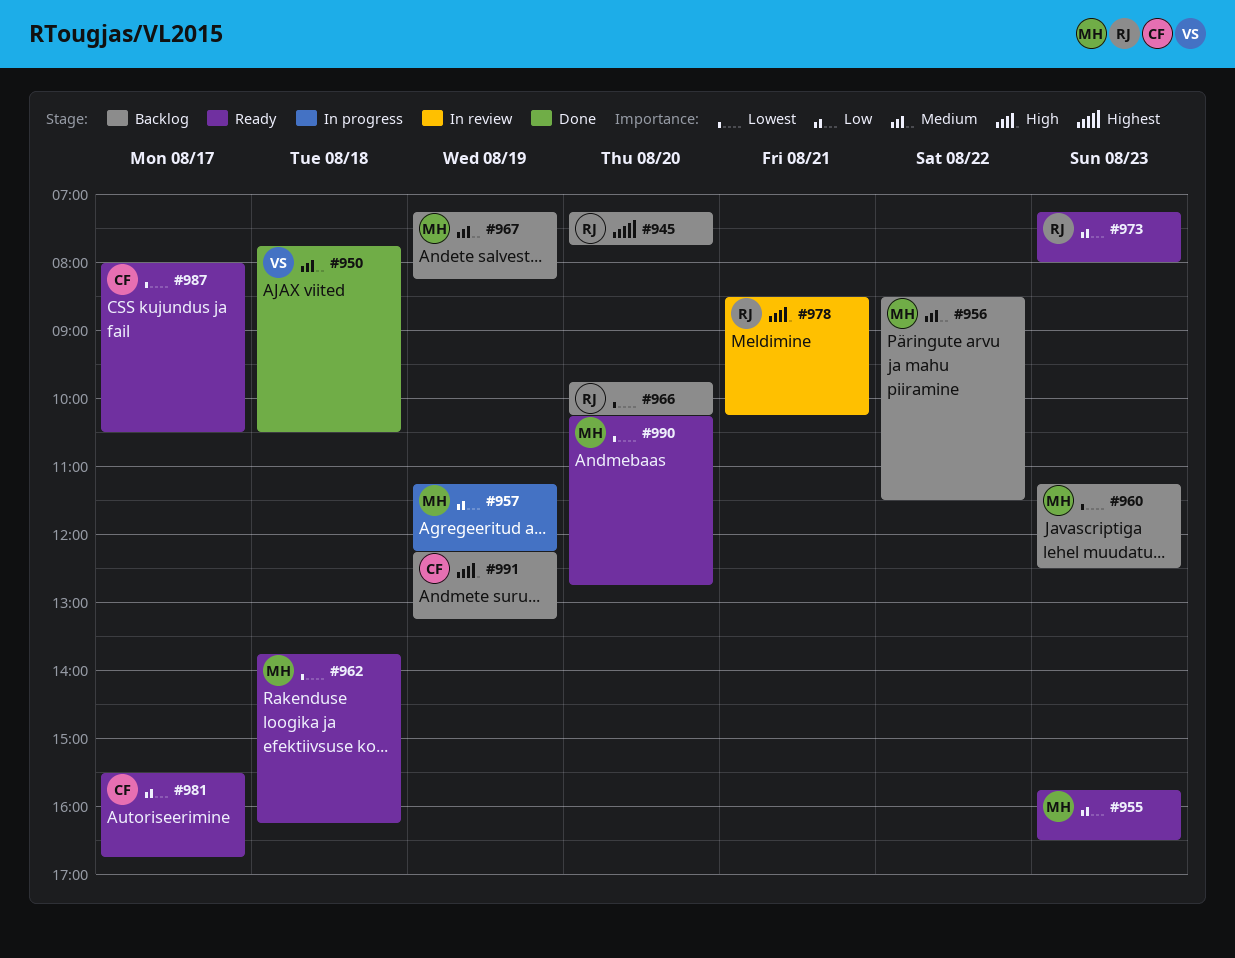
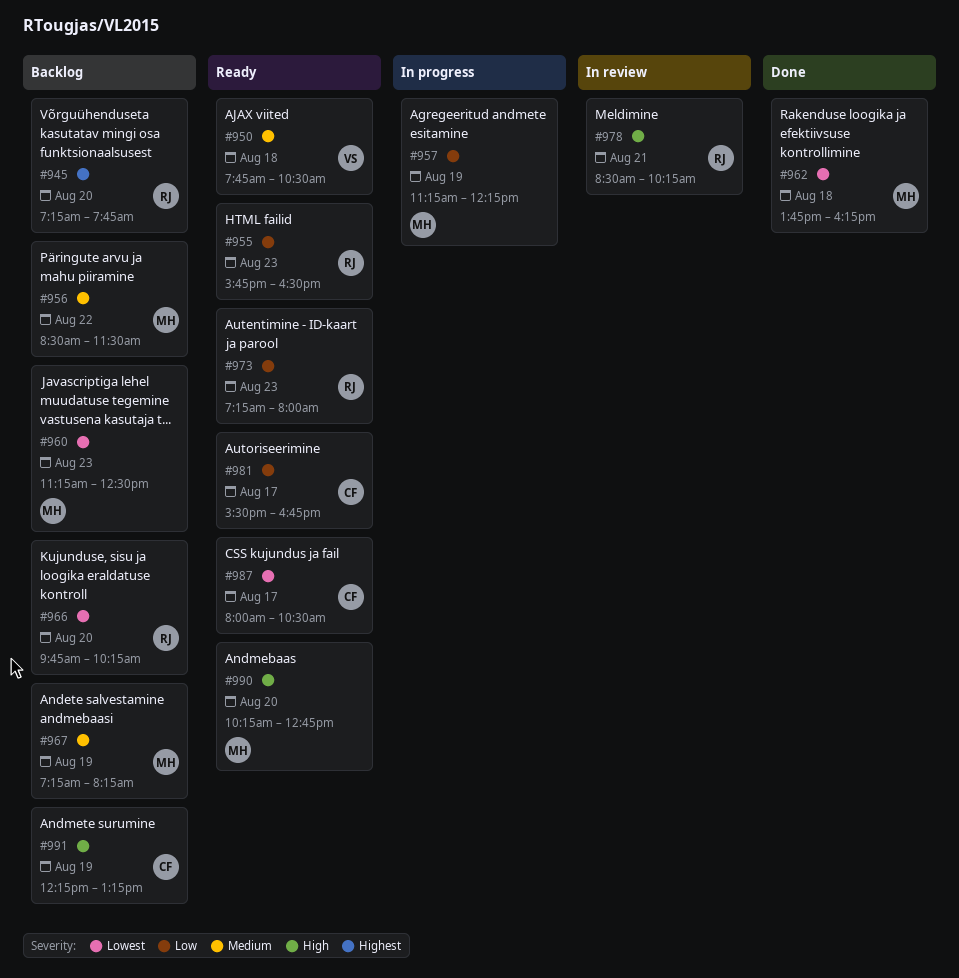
#950, status: Done -> Ready
#955, owner: MH -> RJ
#962, status: Ready -> Done
#990, priority: Lowest -> High

